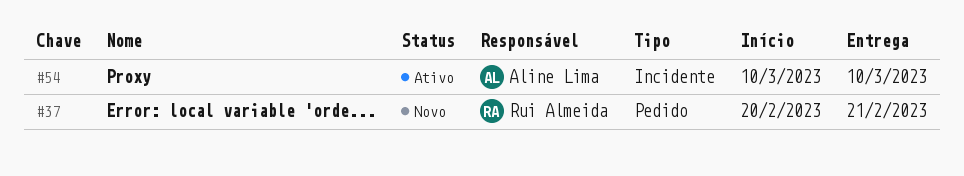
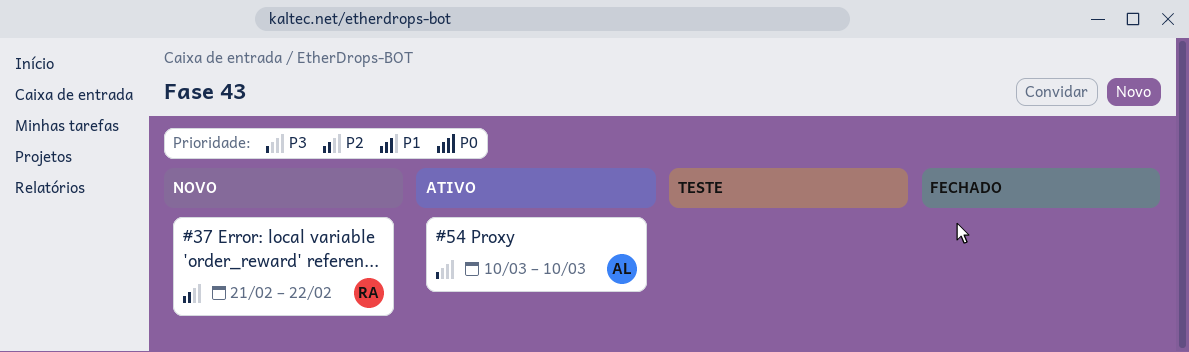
#37, start: Feb 20 -> Feb 21
#37, due: Feb 21 -> Feb 22

